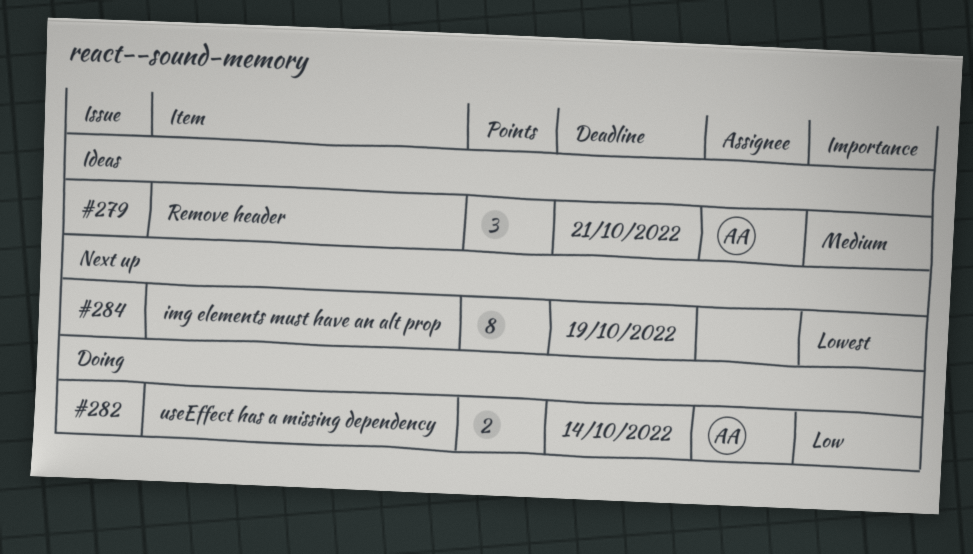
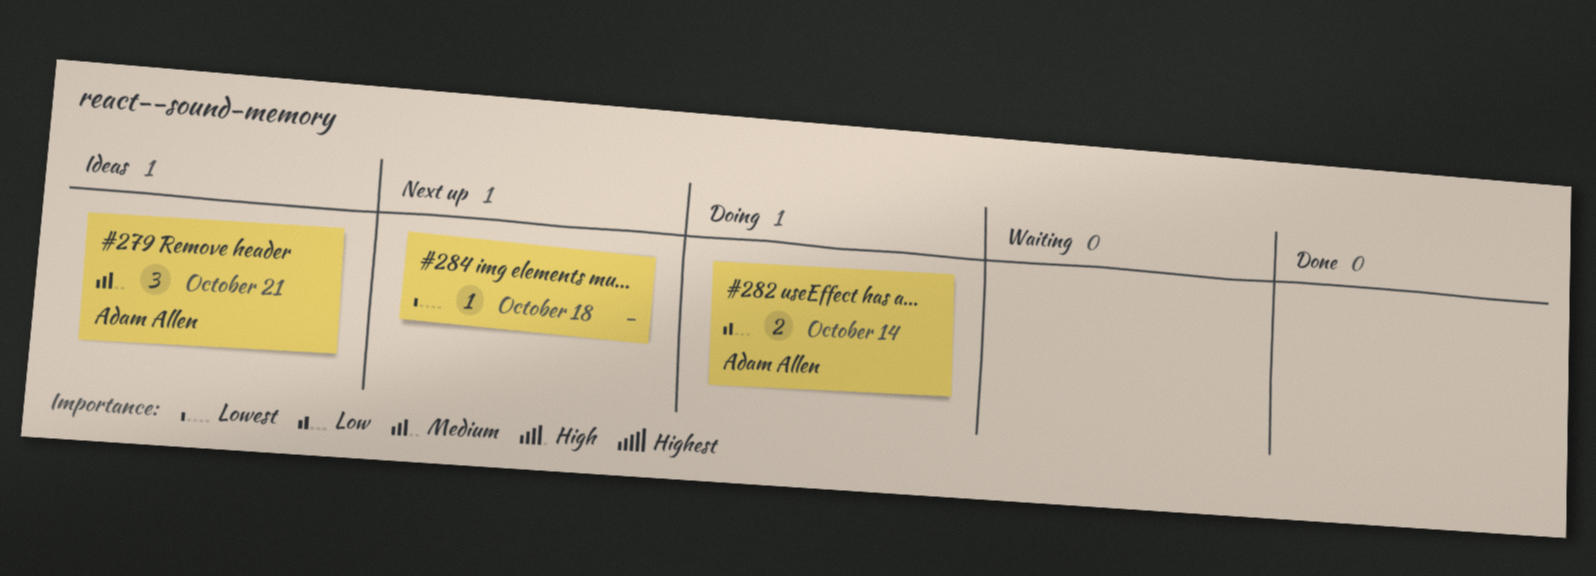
#284, estimate: 8 -> 1
#284, due: Oct 19 -> Oct 18

